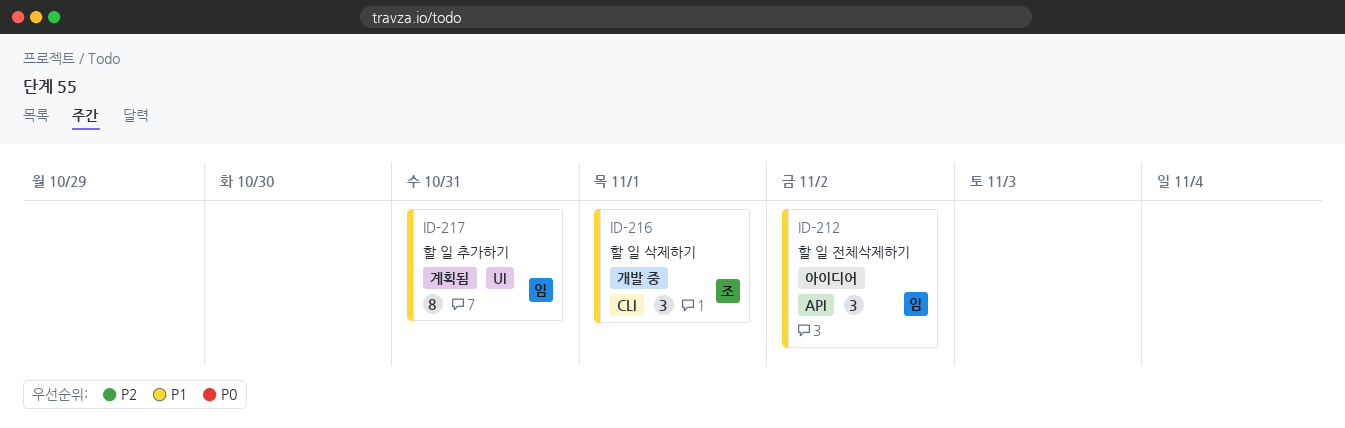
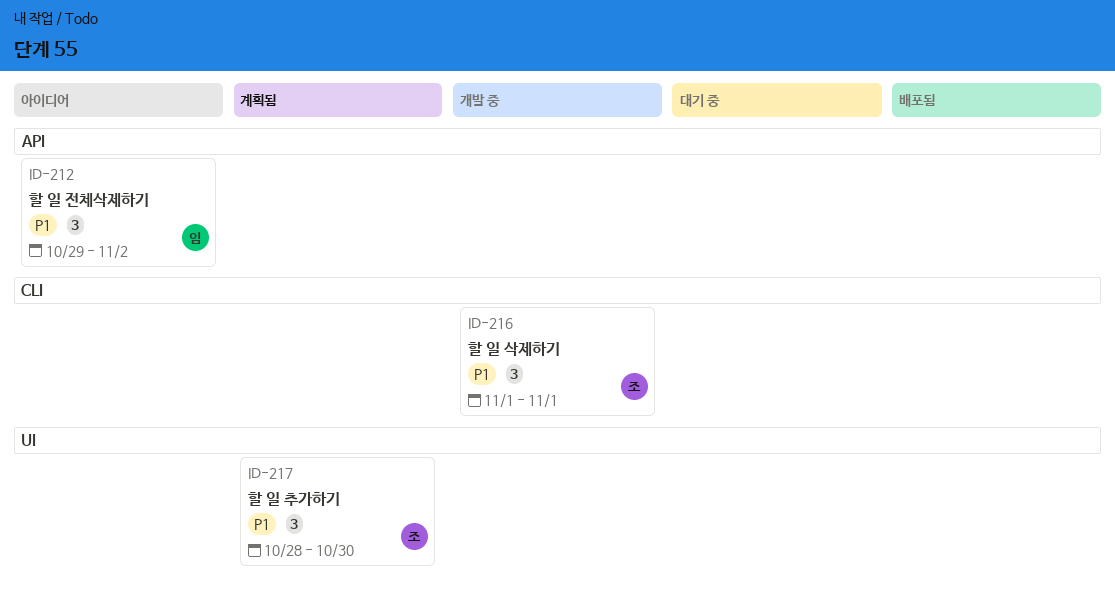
ID-217, owner: 임 -> 조
ID-217, estimate: 8 -> 3
ID-217, due: Oct 31 -> Oct 30

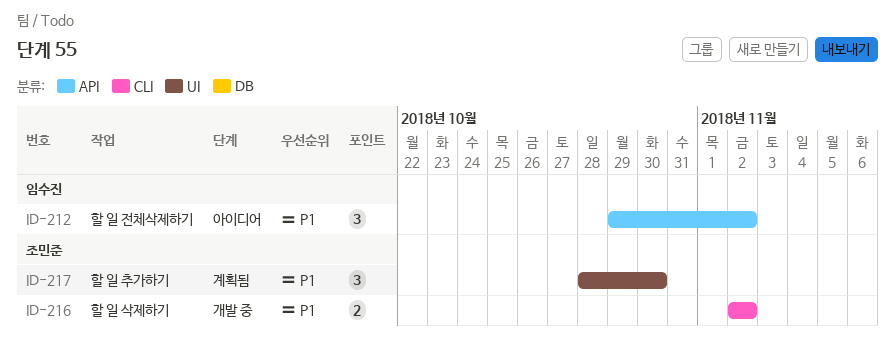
ID-216, estimate: 3 -> 2
ID-216, start: Nov 1 -> Nov 2
ID-216, due: Nov 1 -> Nov 2

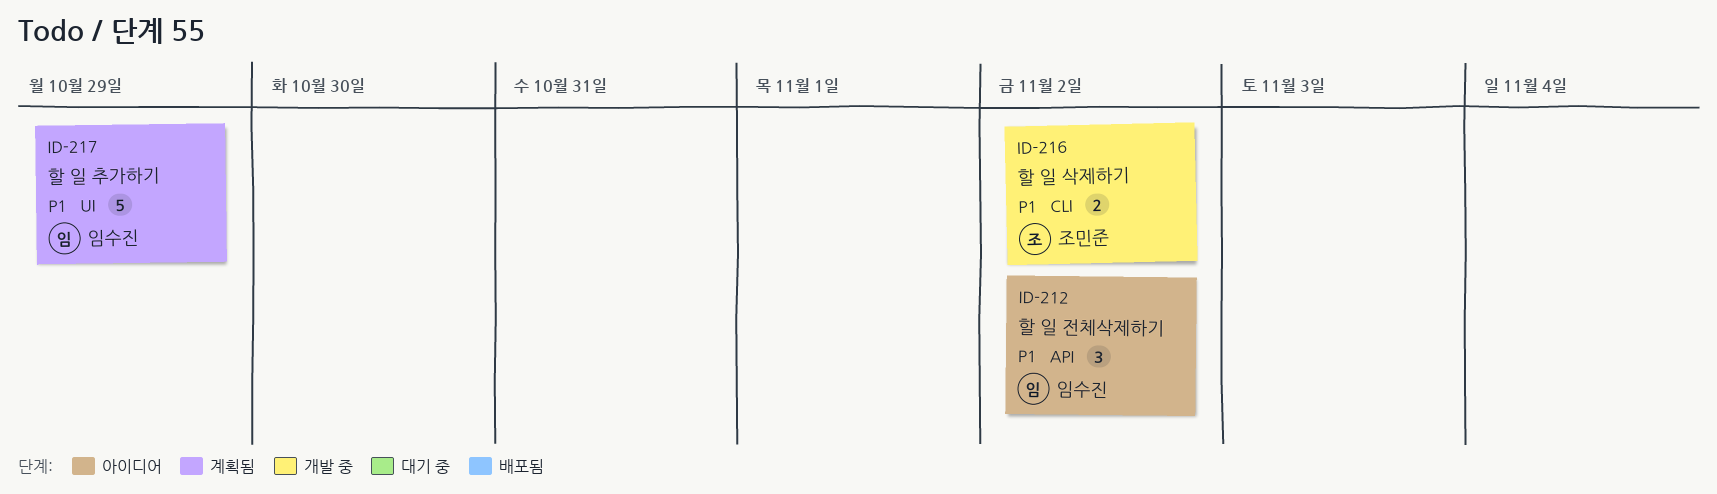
ID-217, owner: 조민준 -> 임수진
ID-217, estimate: 3 -> 5
ID-217, due: Oct 30 -> Oct 29

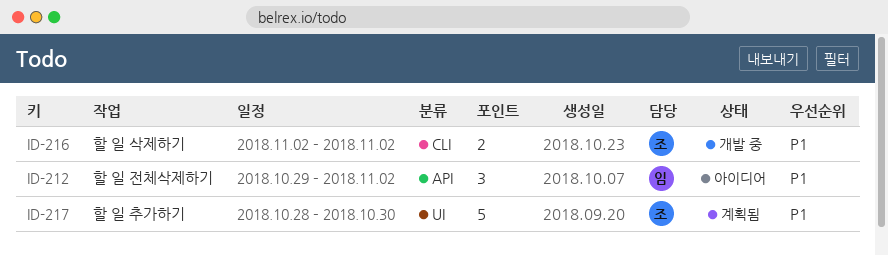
ID-217, owner: 임수진 -> 조민준
ID-217, due: Oct 29 -> Oct 30

